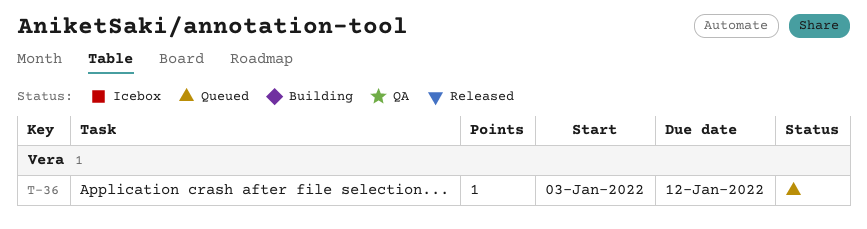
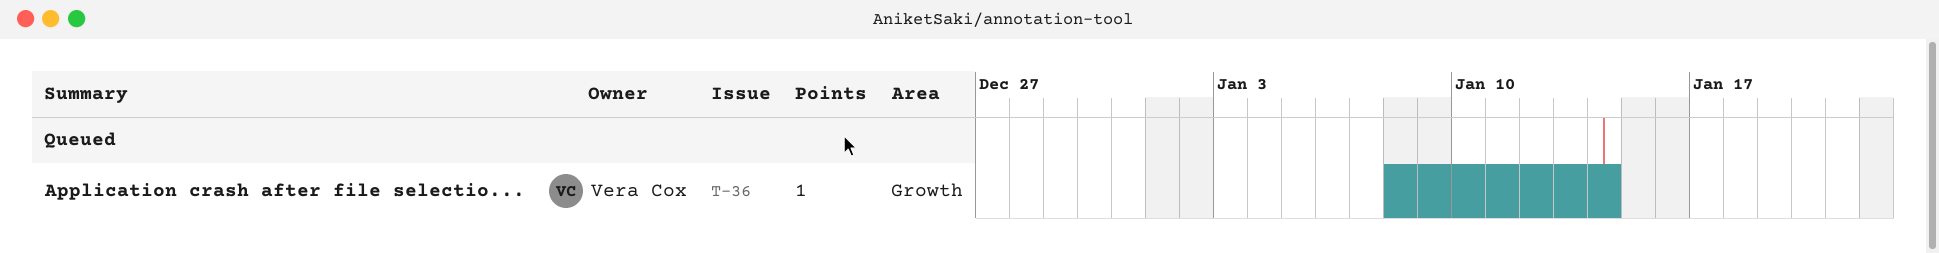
T-36, start: Jan 3 -> Jan 8
T-36, due: Jan 12 -> Jan 14

